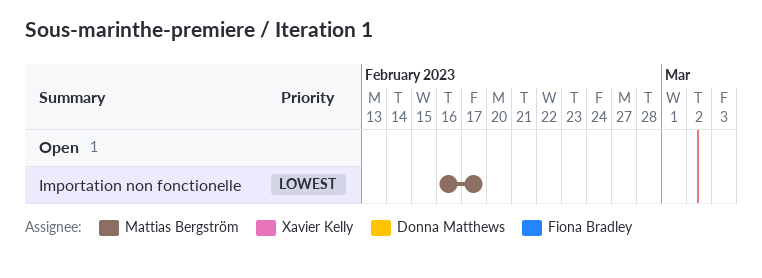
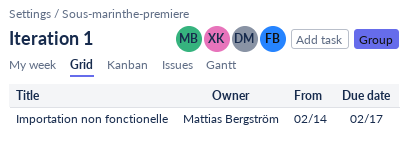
Importation non fonctionelle, start: Feb 16 -> Feb 14

